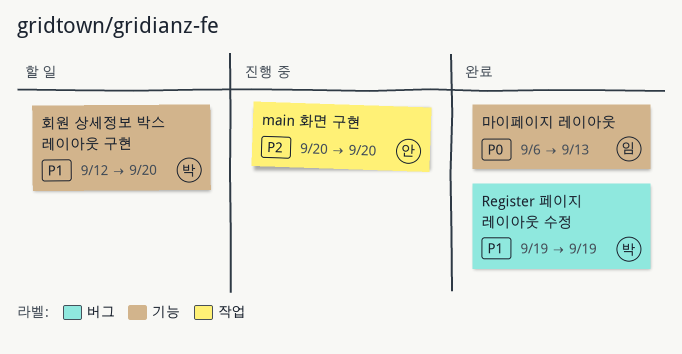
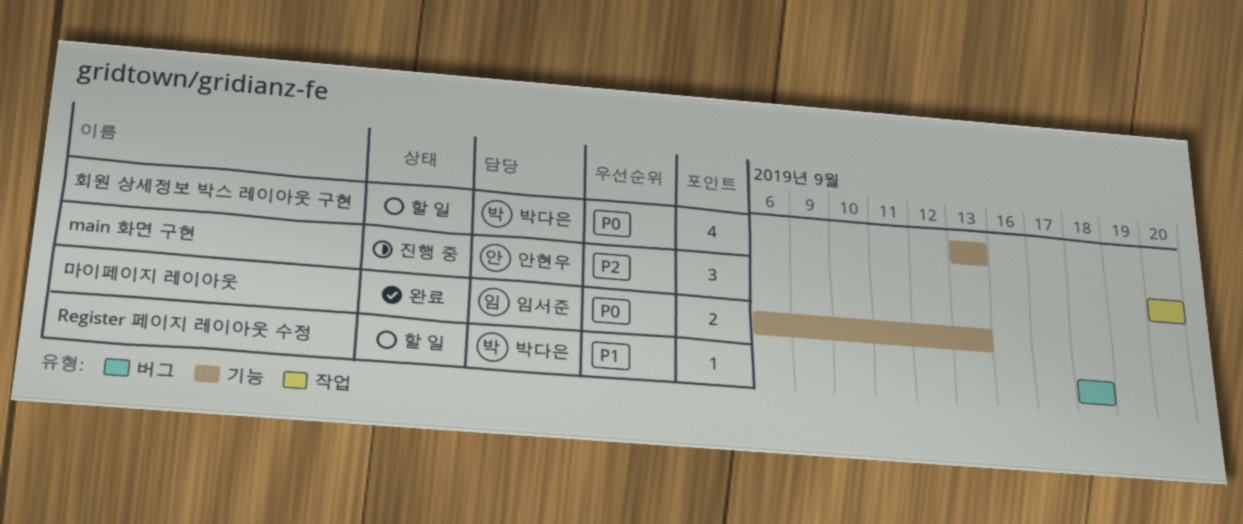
Register 페이지 레이아웃 수정, status: 완료 -> 할 일
Register 페이지 레이아웃 수정, start: Sep 19 -> Sep 18
Register 페이지 레이아웃 수정, due: Sep 19 -> Sep 18
회원 상세정보 박스 레이아웃 구현, priority: P1 -> P0
회원 상세정보 박스 레이아웃 구현, start: Sep 12 -> Sep 13
회원 상세정보 박스 레이아웃 구현, due: Sep 20 -> Sep 13

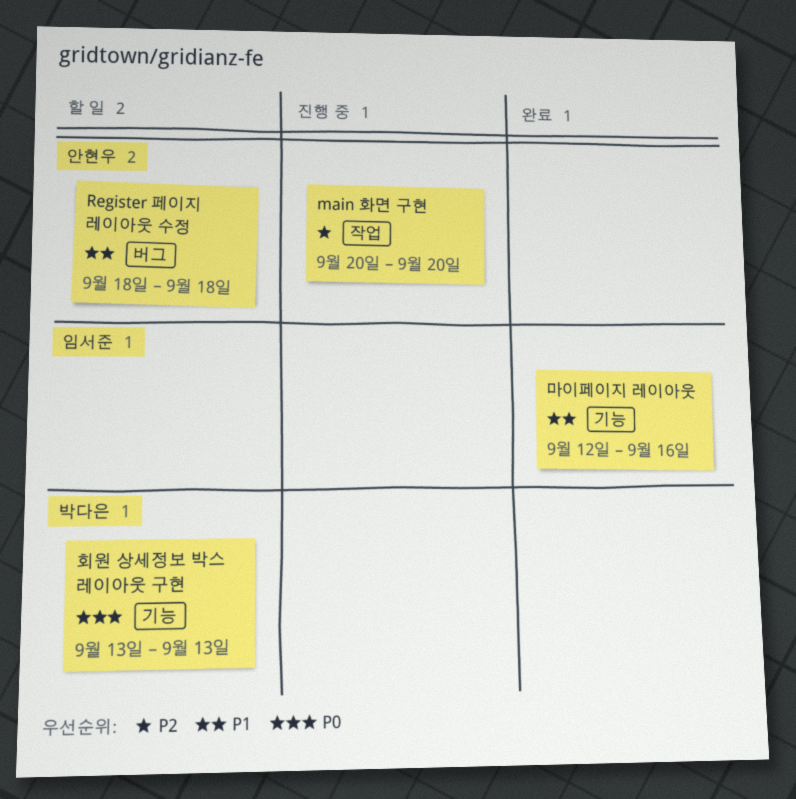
Register 페이지 레이아웃 수정, owner: 박다은 -> 안현우
마이페이지 레이아웃, priority: P0 -> P1
마이페이지 레이아웃, start: Sep 6 -> Sep 12
마이페이지 레이아웃, due: Sep 13 -> Sep 16

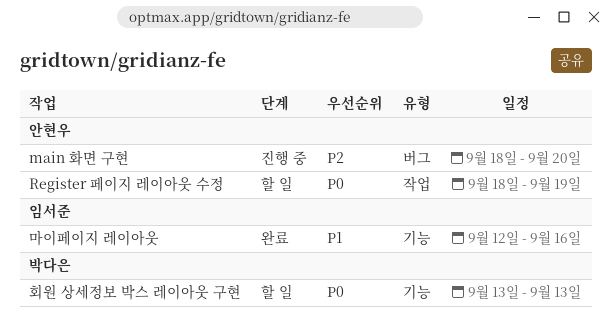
main 화면 구현, label: 작업 -> 버그
main 화면 구현, start: Sep 20 -> Sep 18
Register 페이지 레이아웃 수정, priority: P1 -> P0
Register 페이지 레이아웃 수정, label: 버그 -> 작업
Register 페이지 레이아웃 수정, due: Sep 18 -> Sep 19

